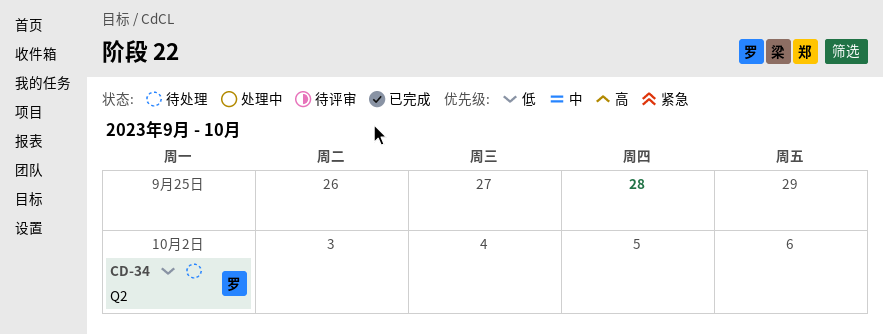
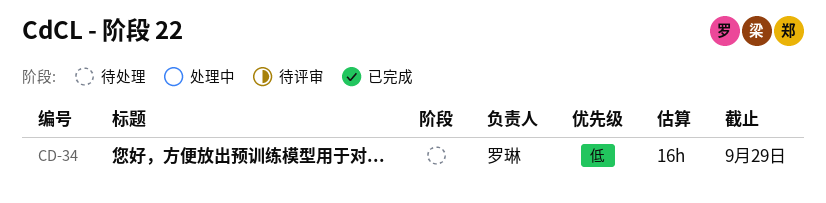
CD-34, due: Oct 2 -> Sep 29

